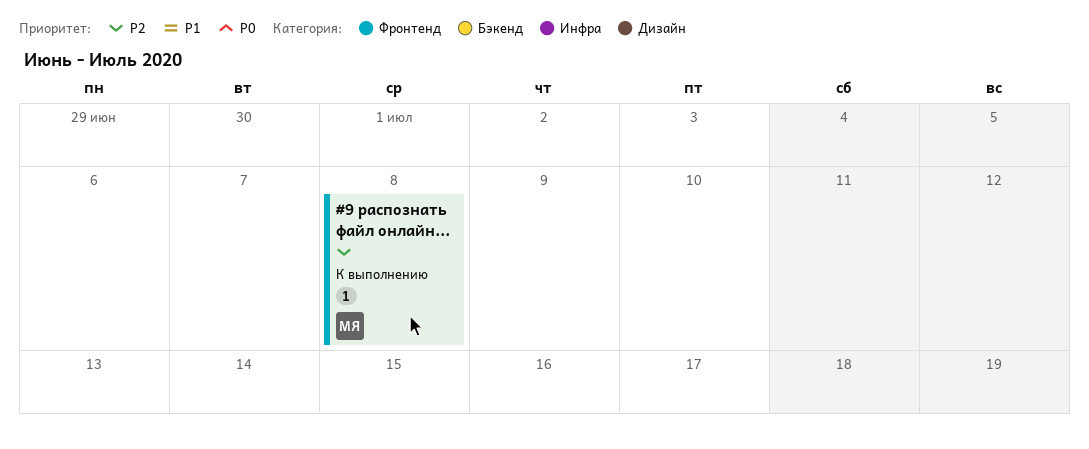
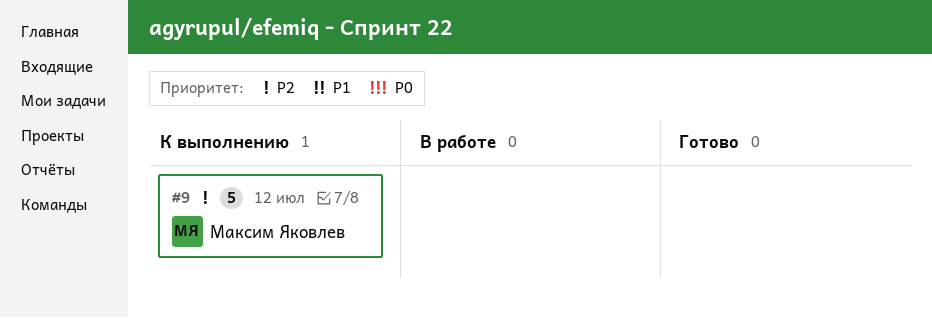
#9, estimate: 1 -> 5
#9, due: Jul 8 -> Jul 12

